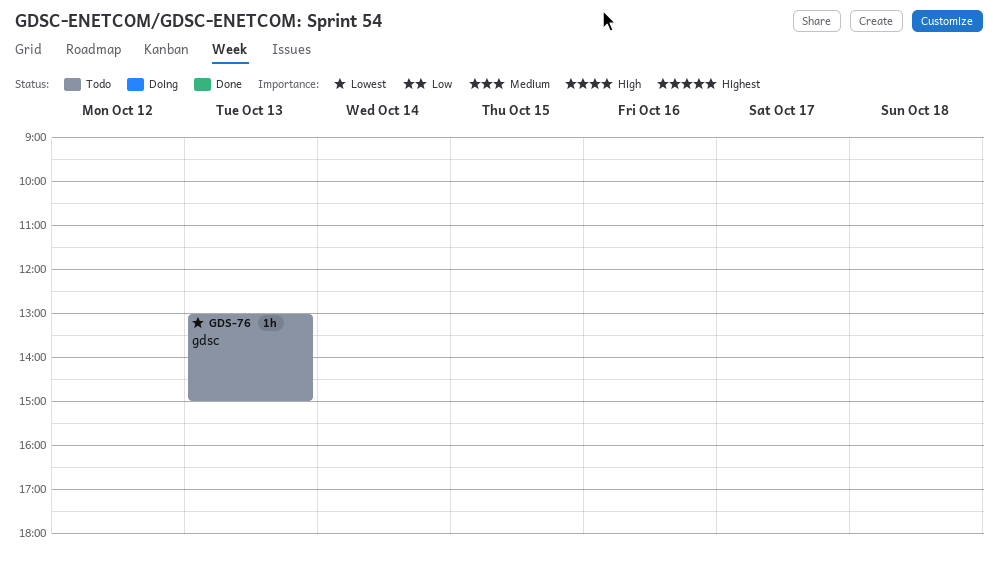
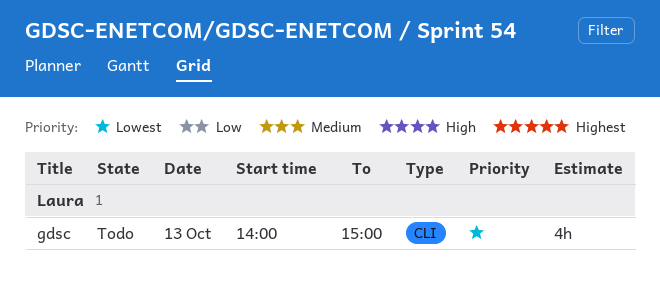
gdsc, estimate: 1h -> 4h
gdsc, begins: 13:00 -> 14:00

